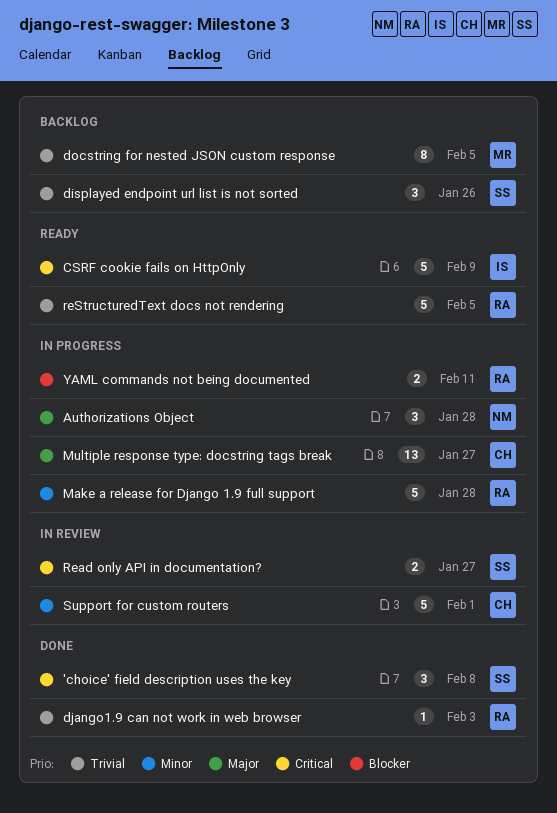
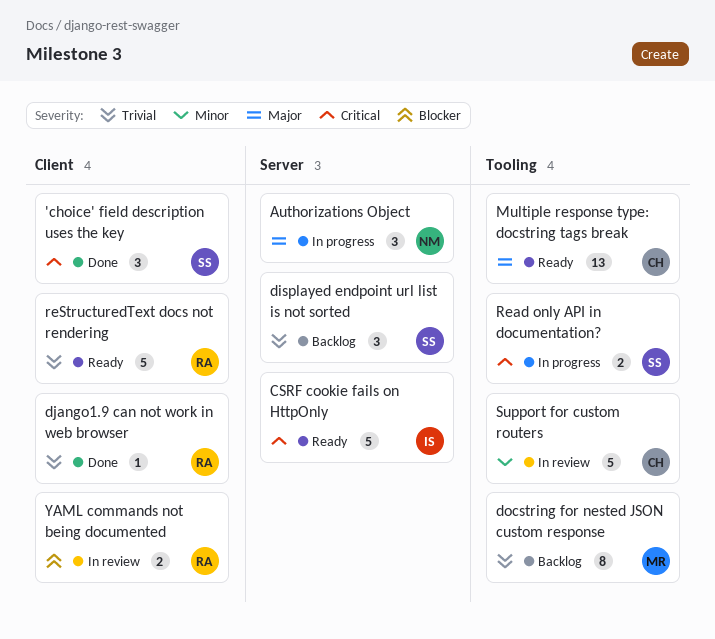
Make a release for Django 1.9 full support: present -> none
Multiple response type: docstring tags break, status: In progress -> Ready
Read only API in documentation?, status: In review -> In progress
YAML commands not being documented, status: In progress -> In review

